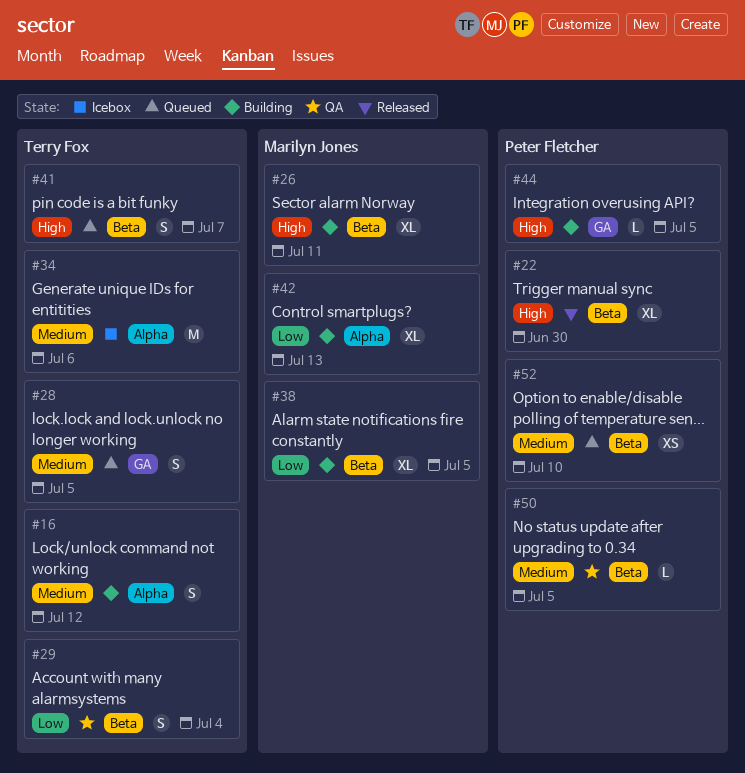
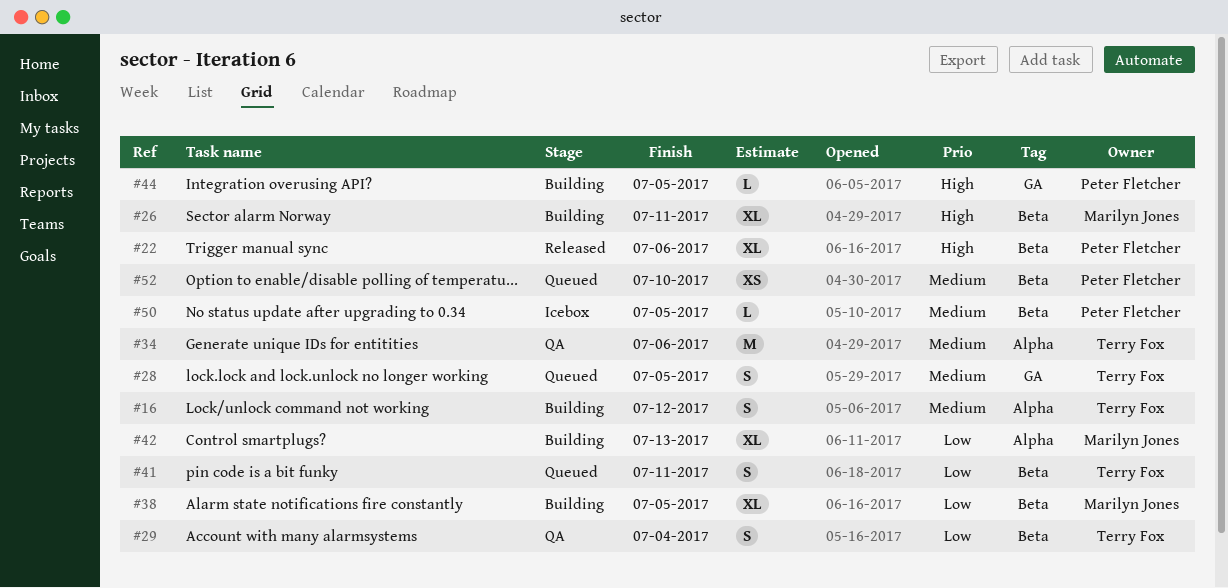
#22, due: Jun 30 -> Jul 6
#34, status: Icebox -> QA
#41, priority: High -> Low
#41, due: Jul 7 -> Jul 11
#50, status: QA -> Icebox

